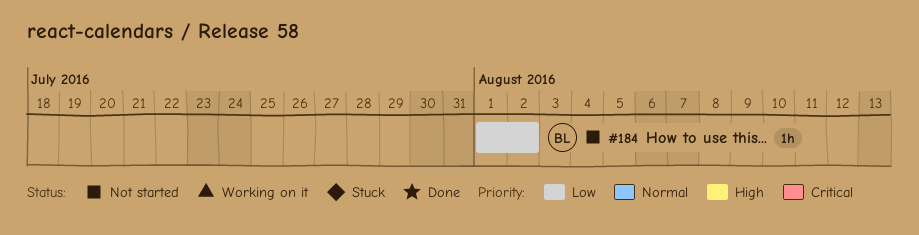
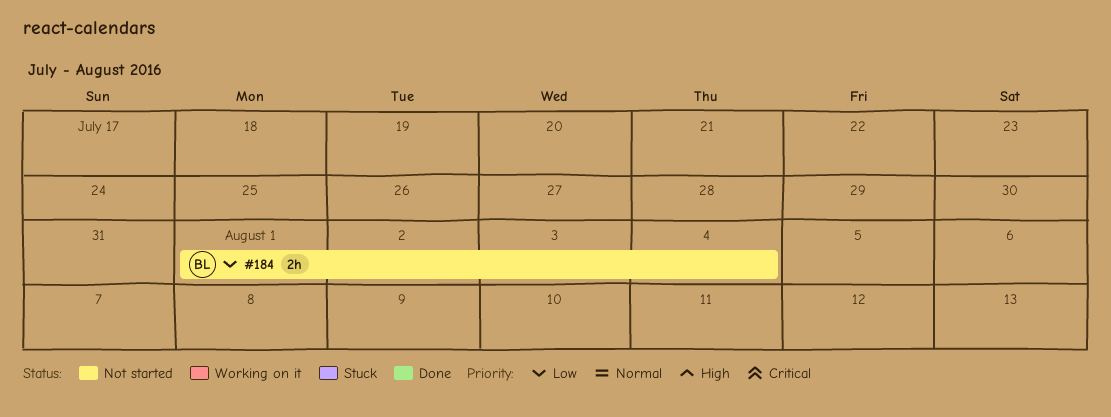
#184, estimate: 1h -> 2h
#184, due: Aug 2 -> Aug 4

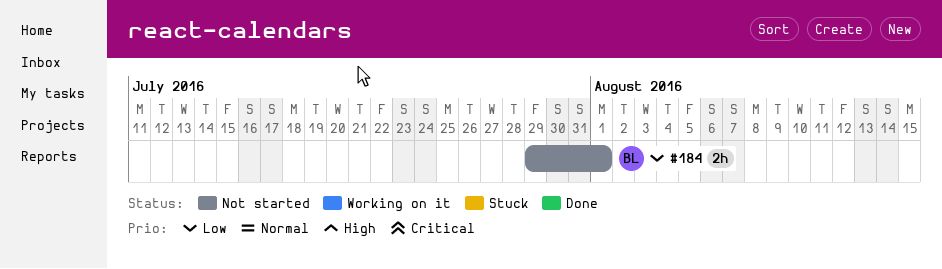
#184, start: Aug 1 -> Jul 29
#184, due: Aug 4 -> Aug 1

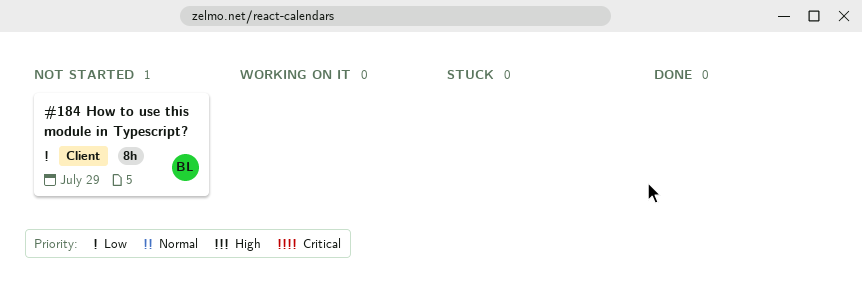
#184, estimate: 2h -> 8h
#184, due: Aug 1 -> Jul 29

